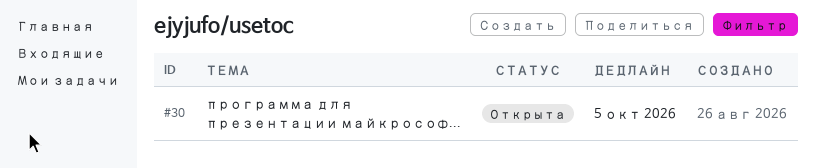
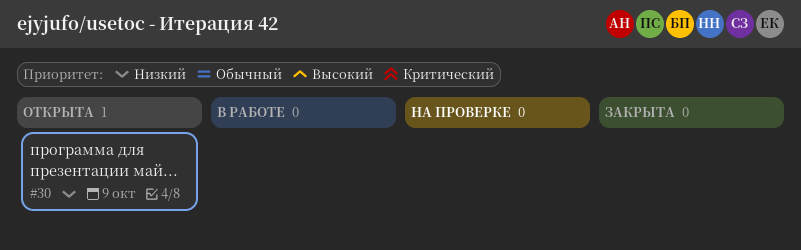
#30, due: Oct 5 -> Oct 9

